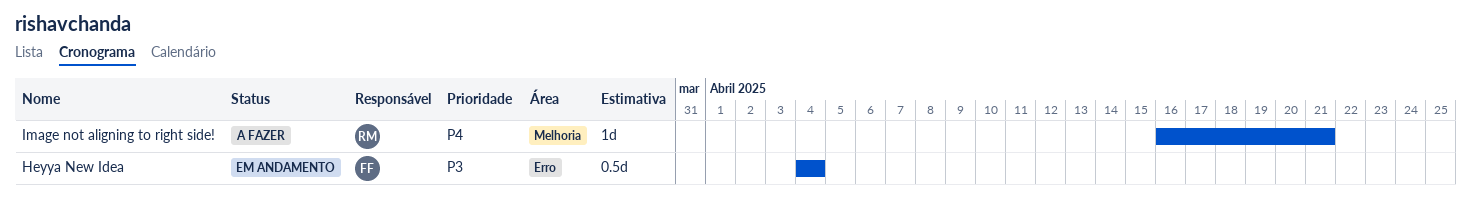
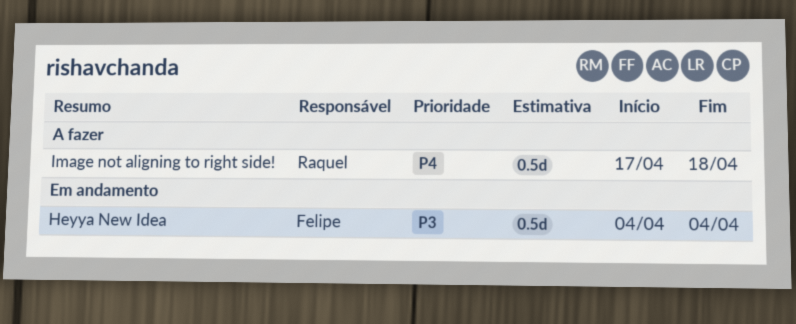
Image not aligning to right side!, estimate: 1d -> 0.5d
Image not aligning to right side!, start: Apr 16 -> Apr 17
Image not aligning to right side!, due: Apr 21 -> Apr 18

